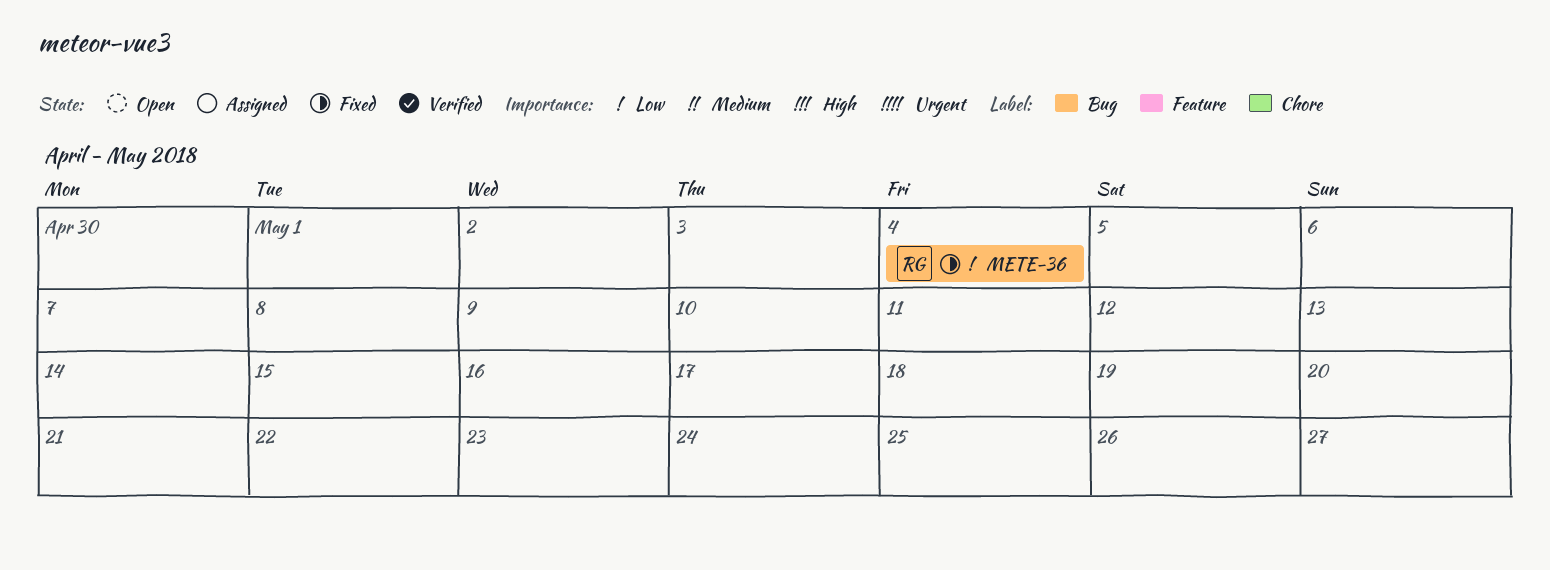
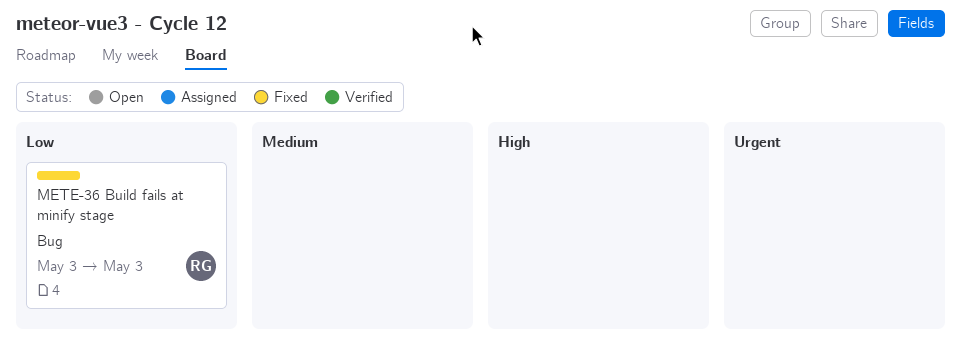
METE-36, start: May 4 -> May 3
METE-36, due: May 4 -> May 3

